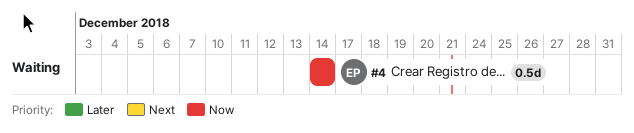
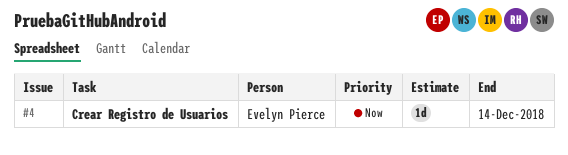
#4, estimate: 0.5d -> 1d

